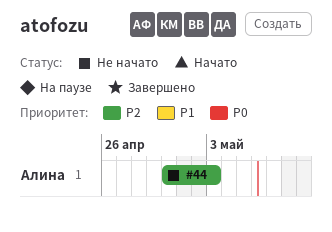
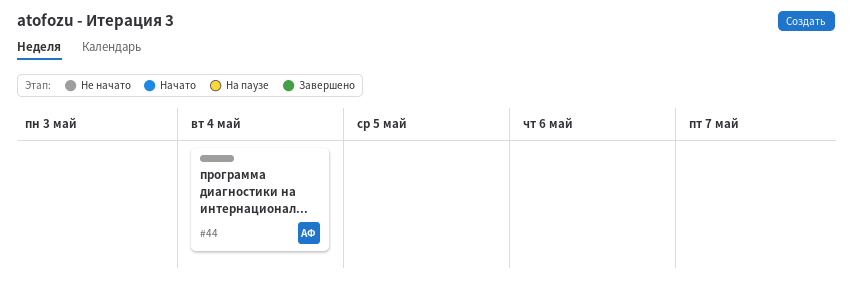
#44, due: May 3 -> May 4

